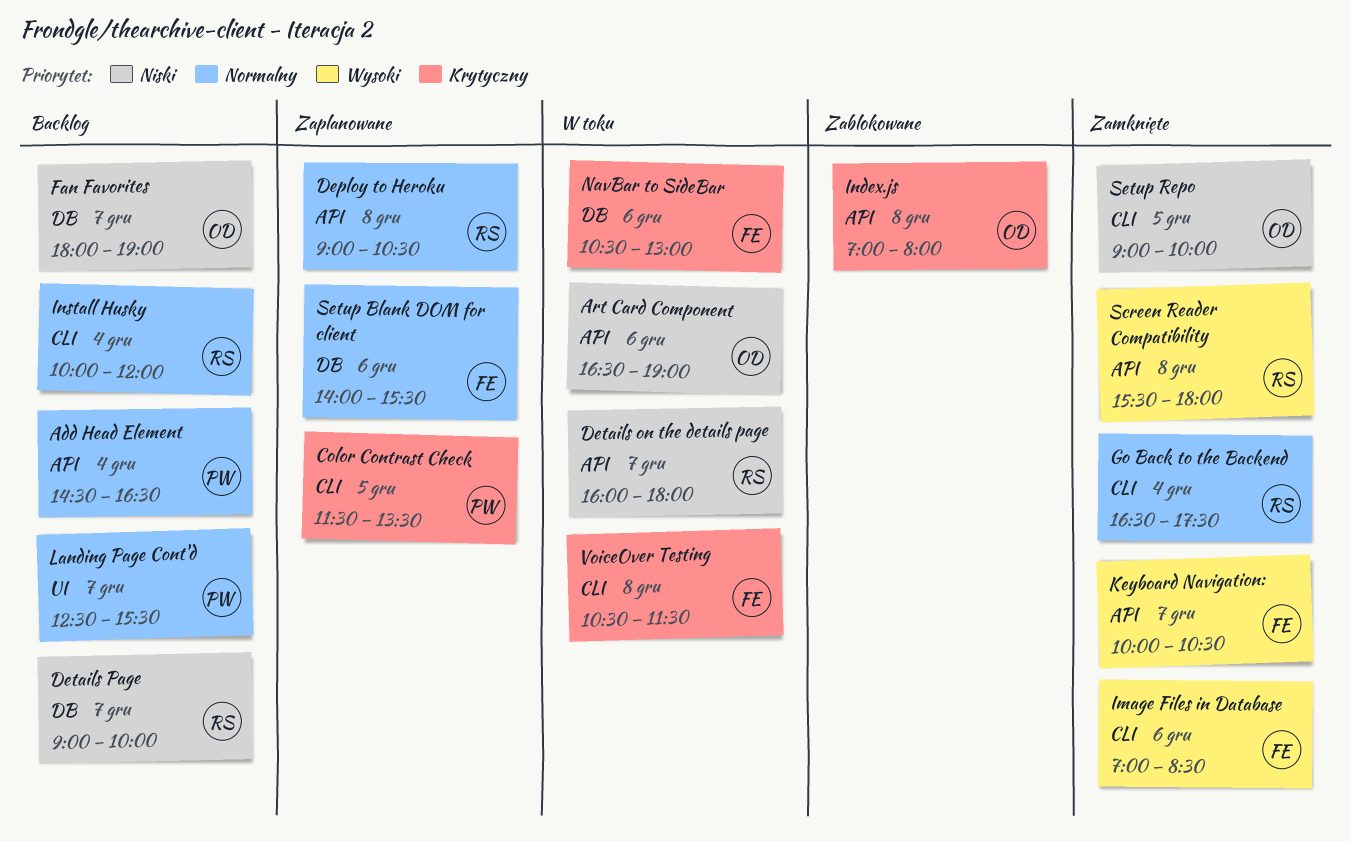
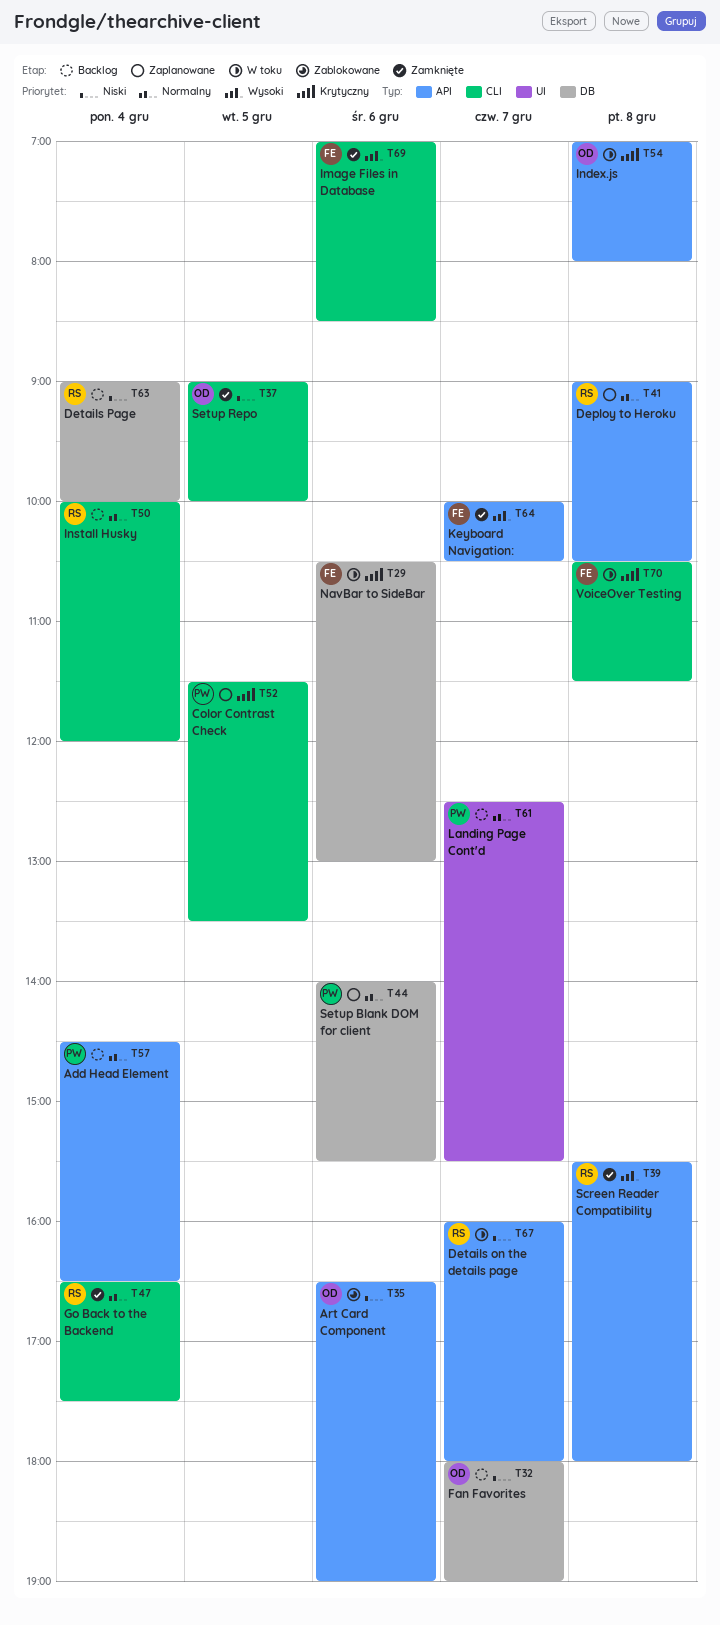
Art Card Component, status: W toku -> Zablokowane
Details Page, day: Dec 7 -> Dec 4
Index.js, status: Zablokowane -> W toku
Setup Blank DOM for client, owner: FE -> PW

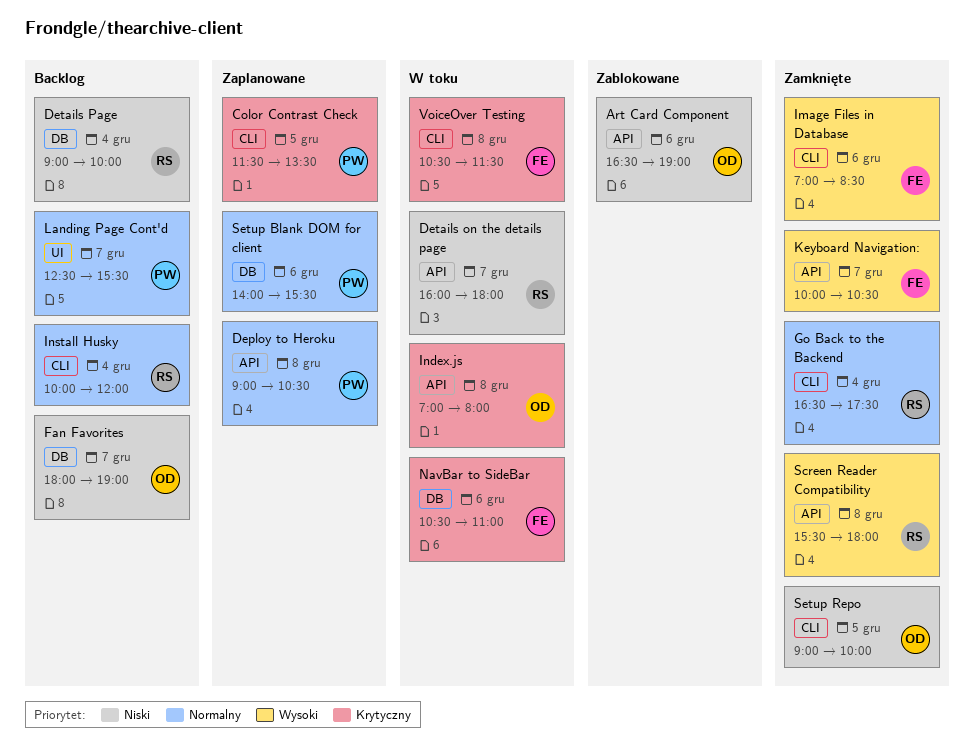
Add Head Element: present -> none
Deploy to Heroku, owner: RS -> PW
NavBar to SideBar, ends: 13:00 -> 11:00

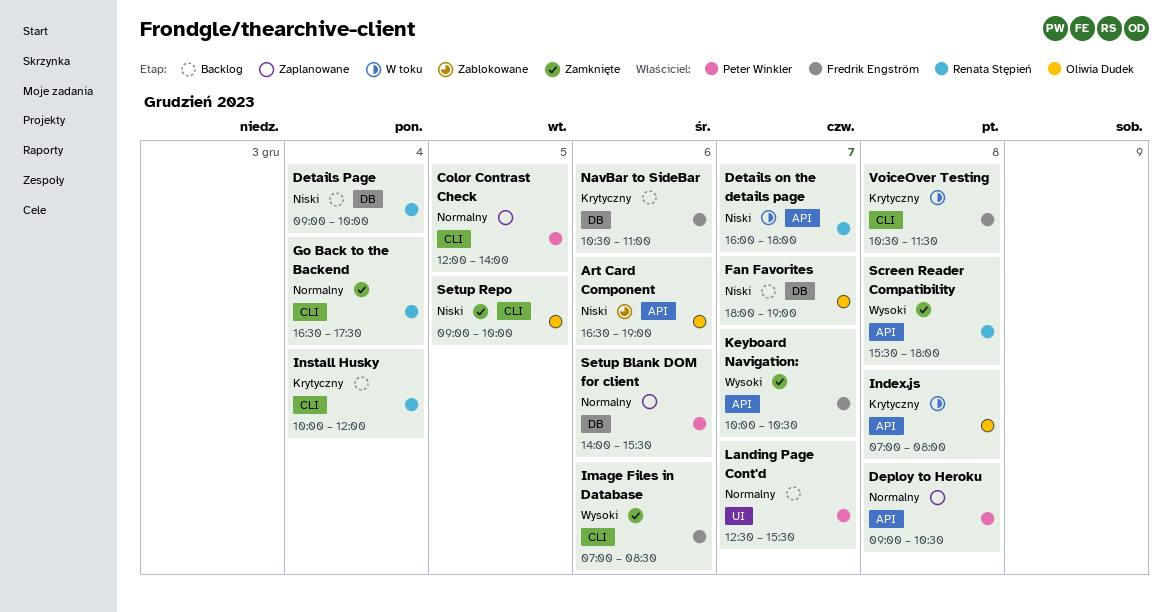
Color Contrast Check, priority: Krytyczny -> Normalny
Color Contrast Check, begins: 11:30 -> 12:00
Color Contrast Check, ends: 13:30 -> 14:00
Install Husky, priority: Normalny -> Krytyczny
NavBar to SideBar, status: W toku -> Backlog

